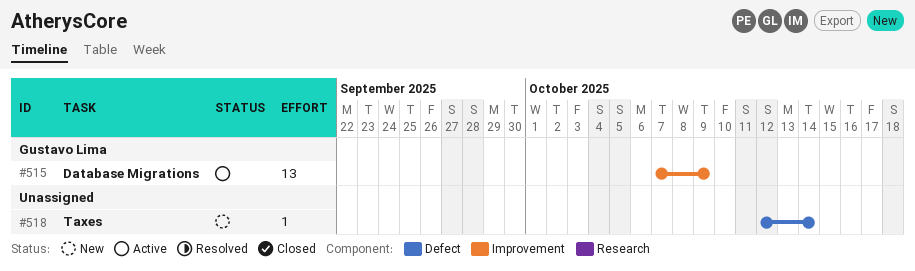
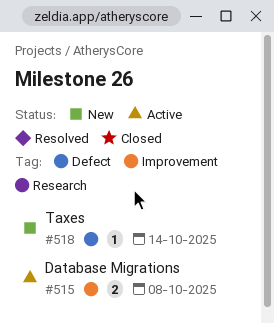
#515, estimate: 13 -> 2
#515, due: Oct 9 -> Oct 8

